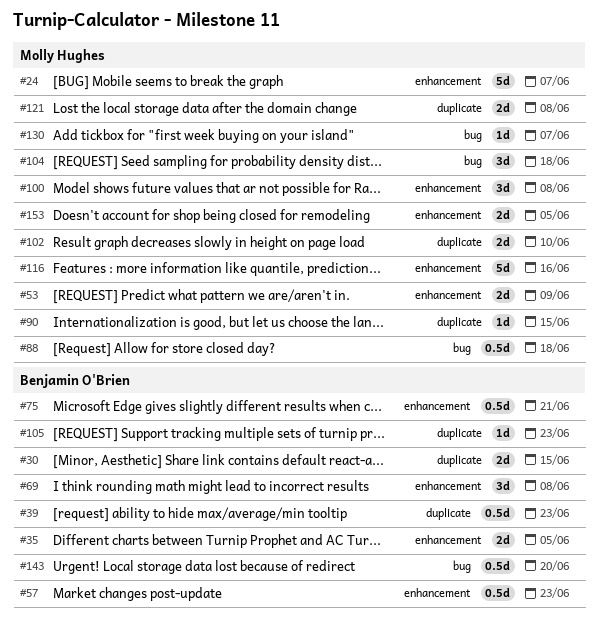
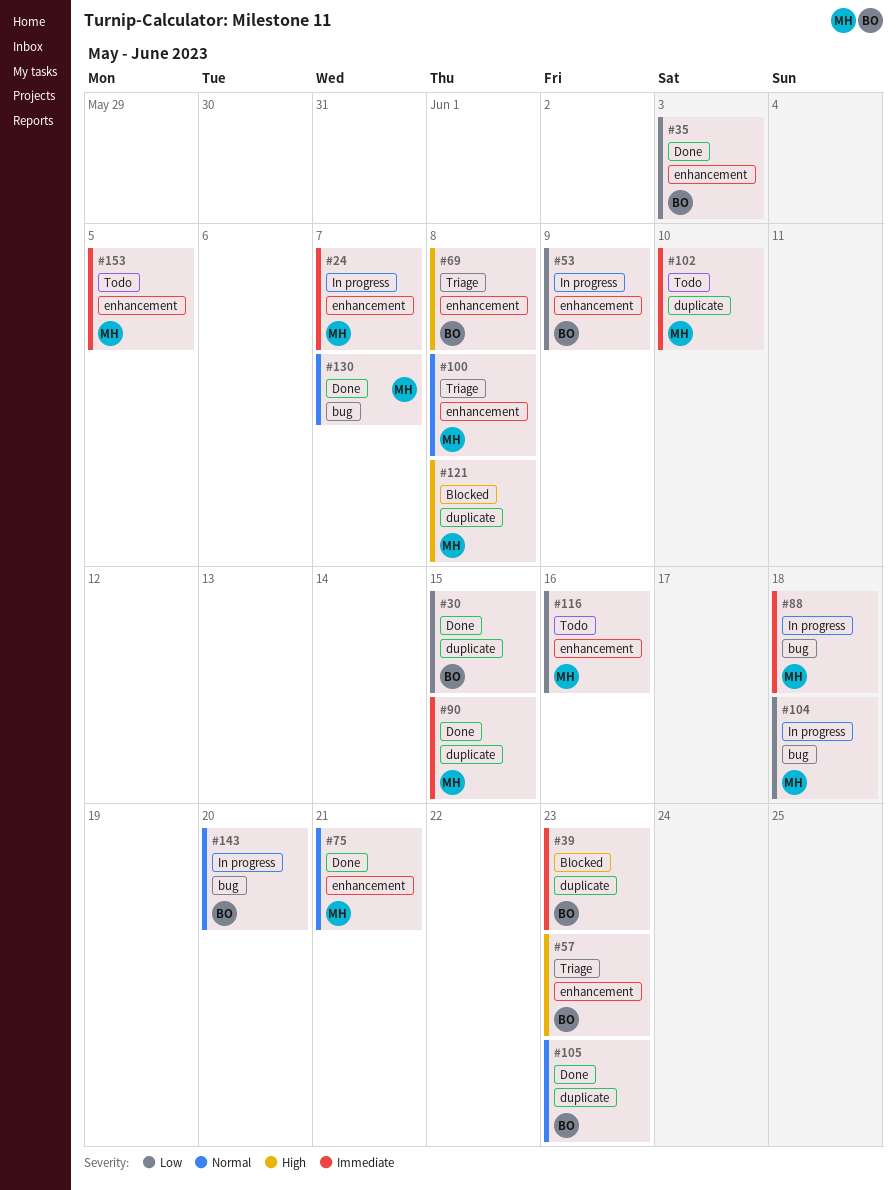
#35, due: Jun 5 -> Jun 3
#53, owner: Molly Hughes -> Benjamin O'Brien
#75, owner: Benjamin O'Brien -> Molly Hughes

